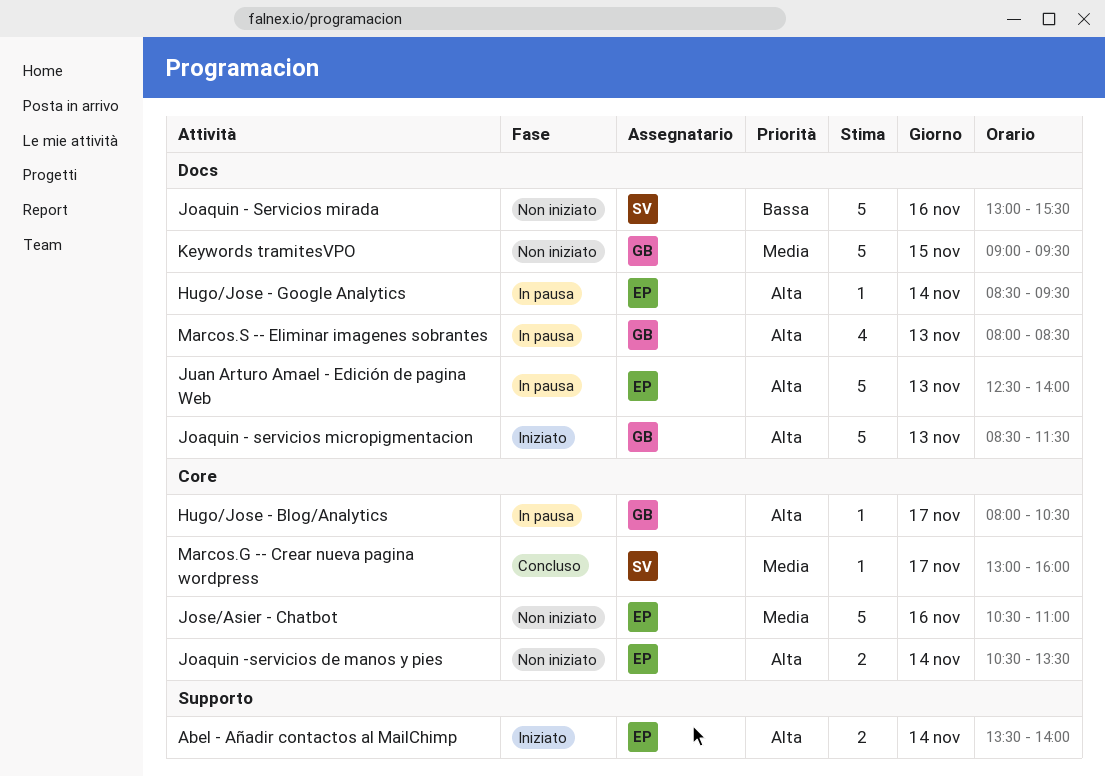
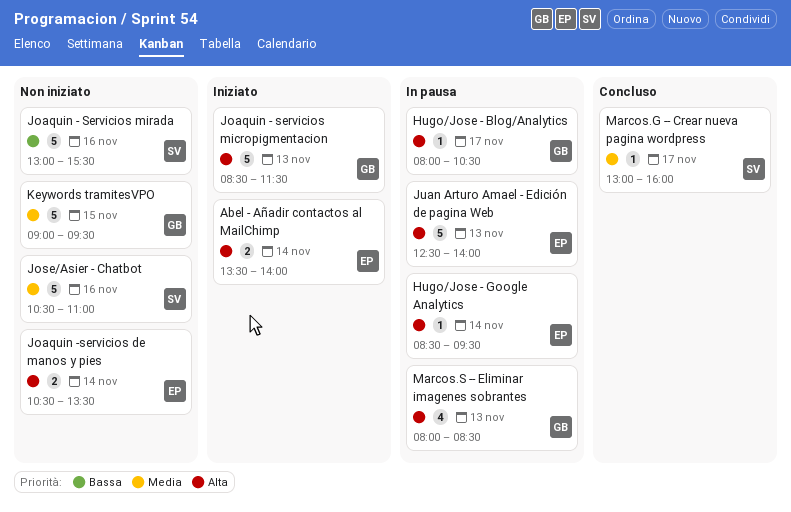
Jose/Asier - Chatbot, owner: EP -> SV

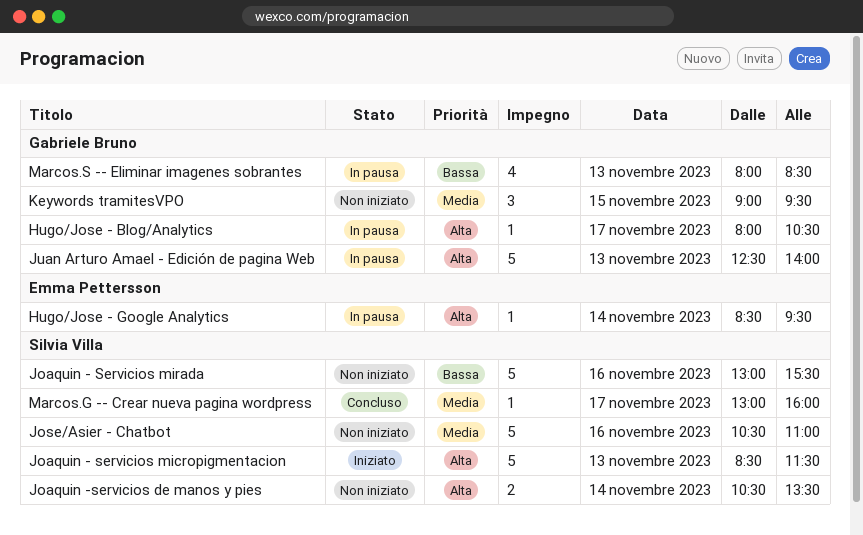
Abel - Añadir contactos al MailChimp: present -> none
Joaquin - servicios micropigmentacion, owner: Gabriele Bruno -> Silvia Villa
Joaquin -servicios de manos y pies, owner: Emma Pettersson -> Silvia Villa
Juan Arturo Amael - Edición de pagina Web, owner: Emma Pettersson -> Gabriele Bruno
Keywords tramitesVPO, estimate: 5 -> 3
Marcos.S -- Eliminar imagenes sobrantes, priority: Alta -> Bassa

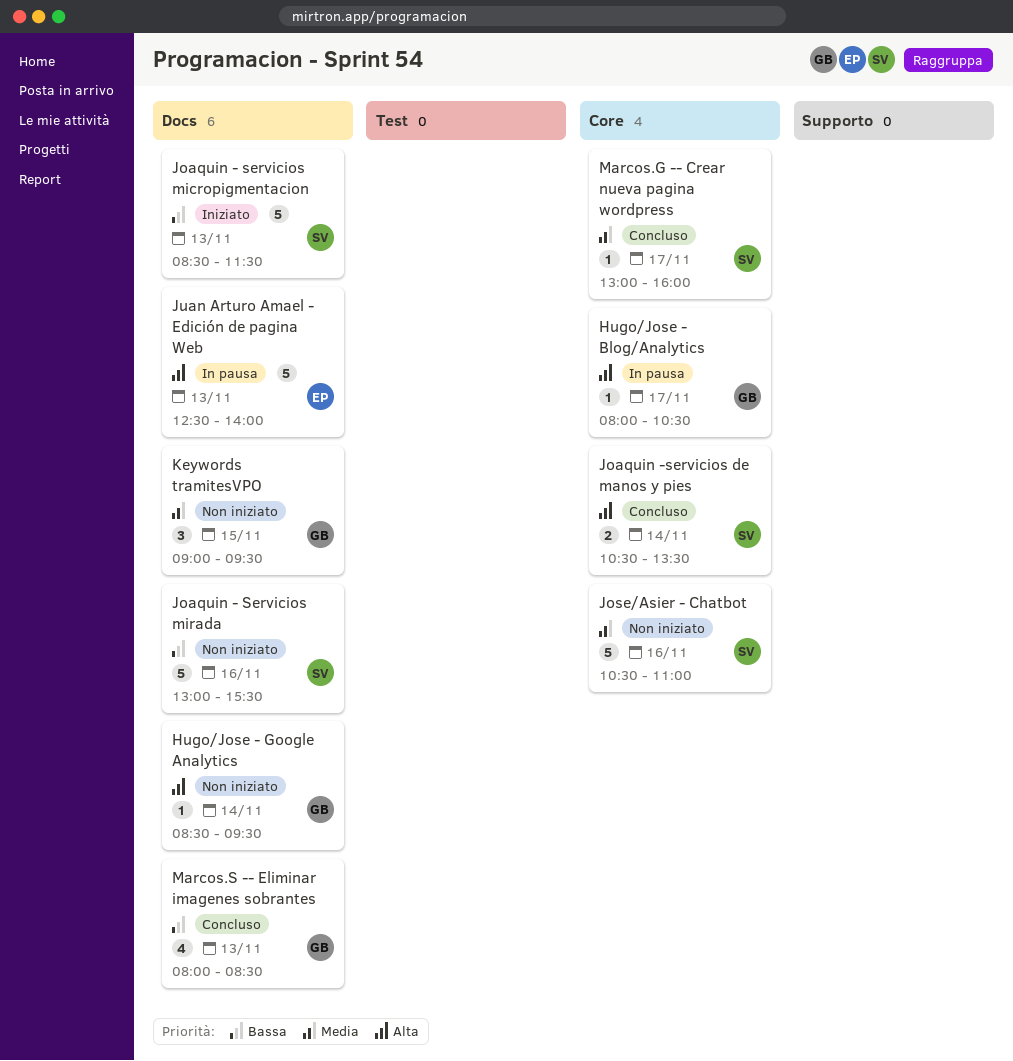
Hugo/Jose - Google Analytics, status: In pausa -> Non iniziato
Hugo/Jose - Google Analytics, owner: Emma Pettersson -> Gabriele Bruno
Joaquin - servicios micropigmentacion, priority: Alta -> Bassa
Joaquin -servicios de manos y pies, status: Non iniziato -> Concluso
Juan Arturo Amael - Edición de pagina Web, owner: Gabriele Bruno -> Emma Pettersson
Marcos.S -- Eliminar imagenes sobrantes, status: In pausa -> Concluso

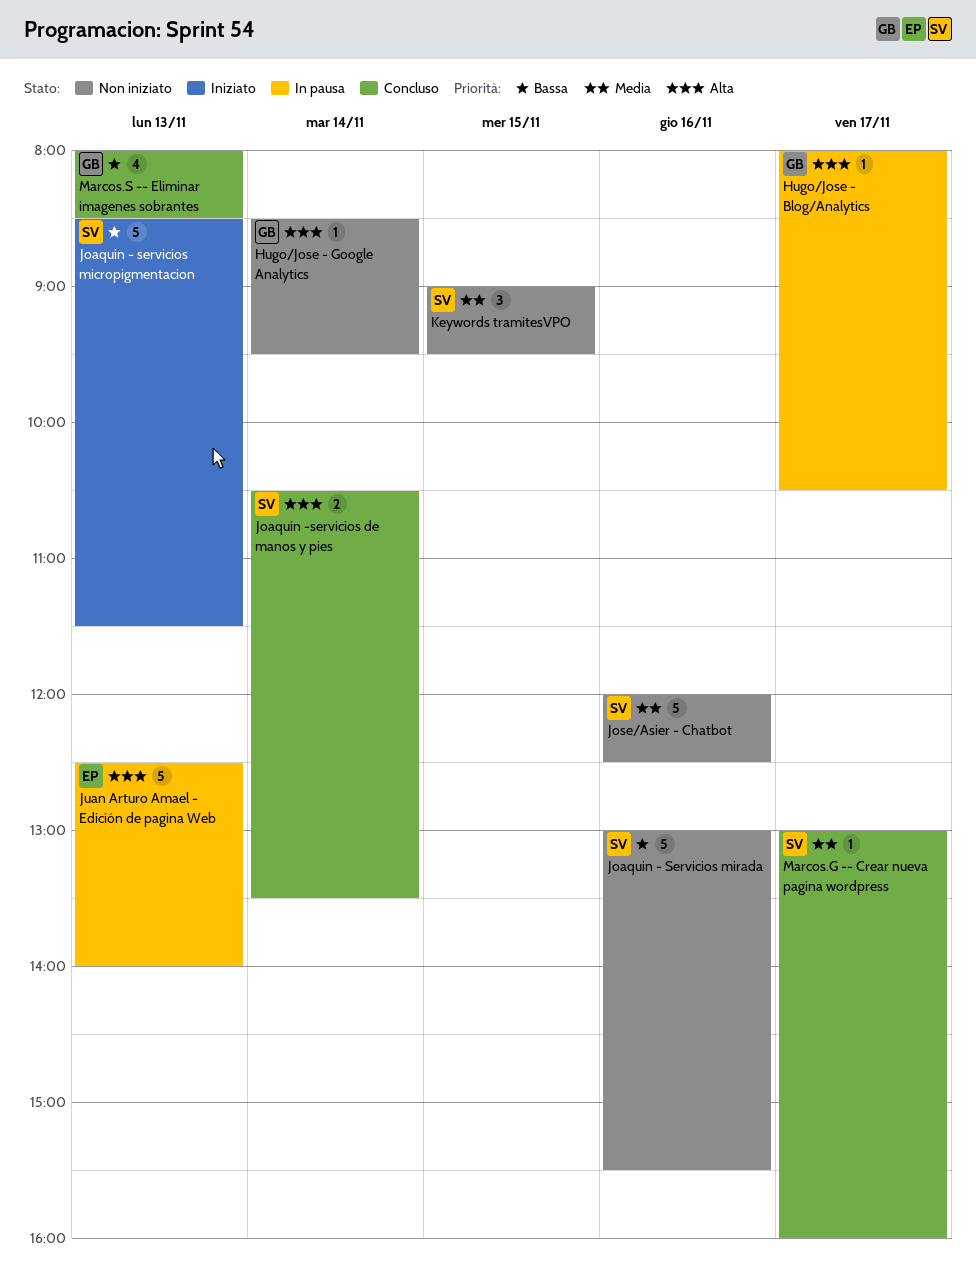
Jose/Asier - Chatbot, begins: 10:30 -> 12:00
Jose/Asier - Chatbot, ends: 11:00 -> 12:30
Keywords tramitesVPO, owner: GB -> SV

